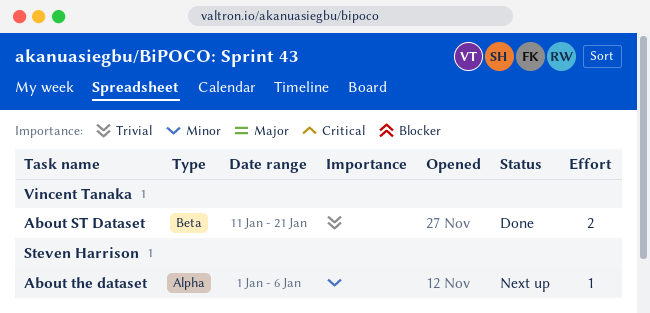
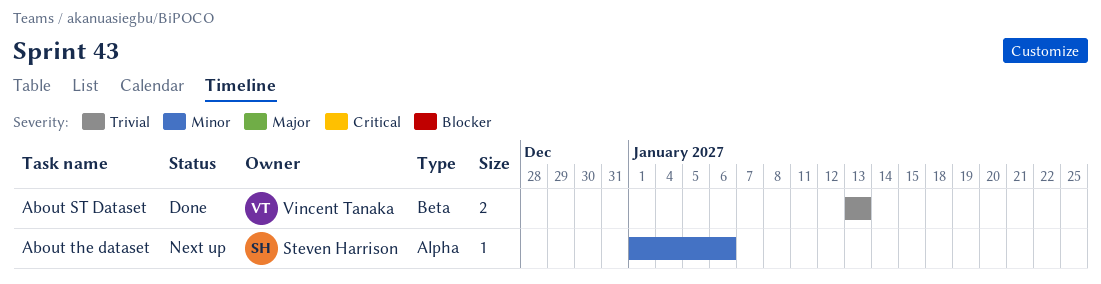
About ST Dataset, start: Jan 11 -> Jan 13
About ST Dataset, due: Jan 21 -> Jan 13

